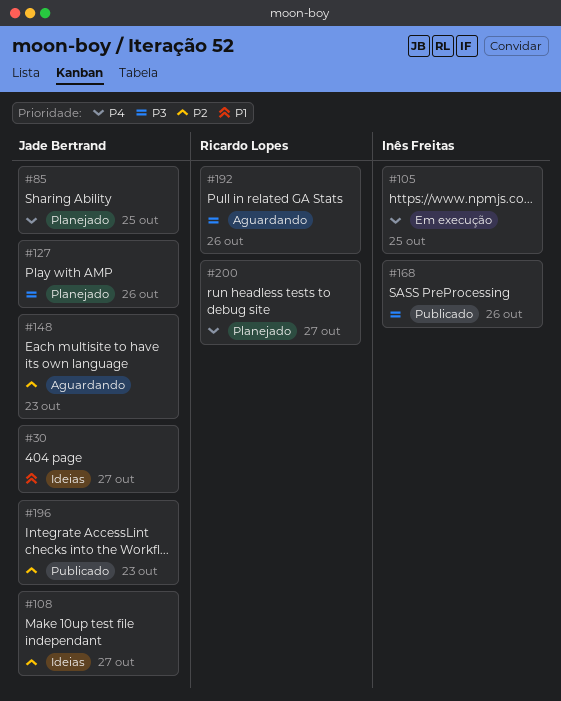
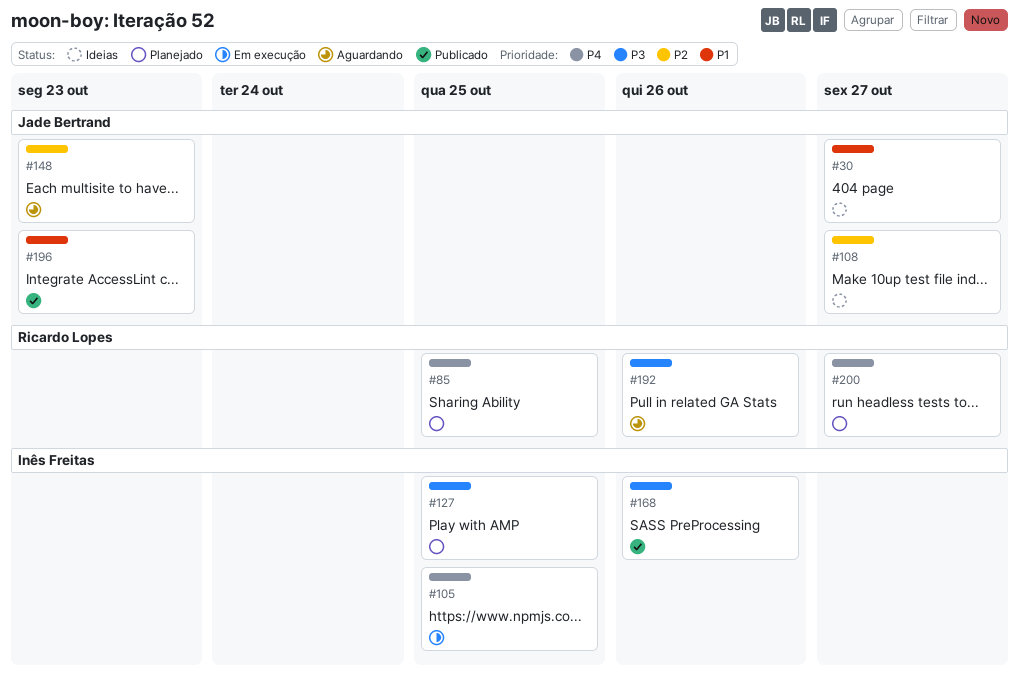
#85, owner: Jade Bertrand -> Ricardo Lopes
#127, owner: Jade Bertrand -> Inês Freitas
#127, due: Oct 26 -> Oct 25
#196, priority: P2 -> P1

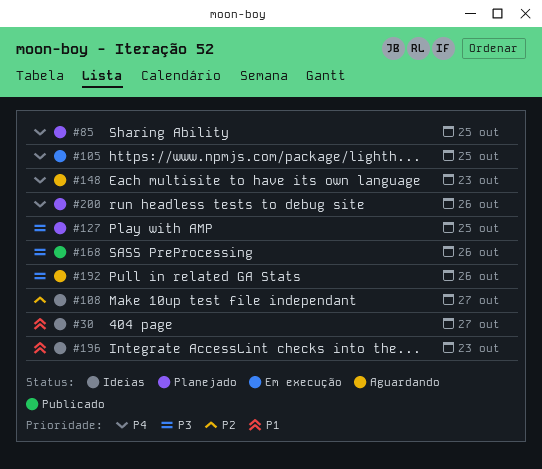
#148, priority: P2 -> P4
#196, status: Publicado -> Ideias
#200, due: Oct 27 -> Oct 26

